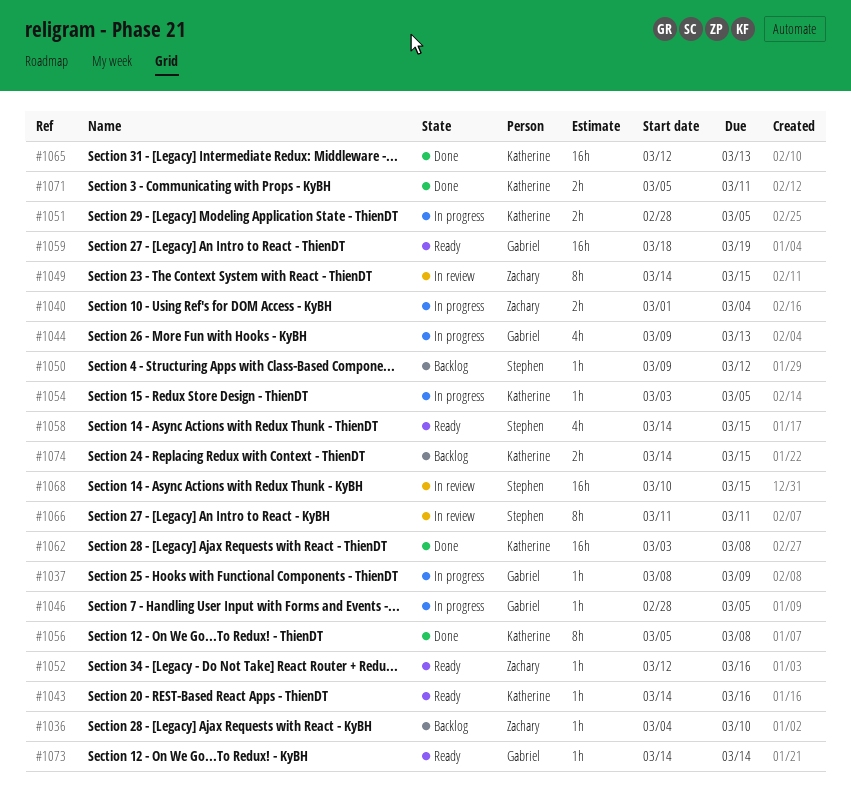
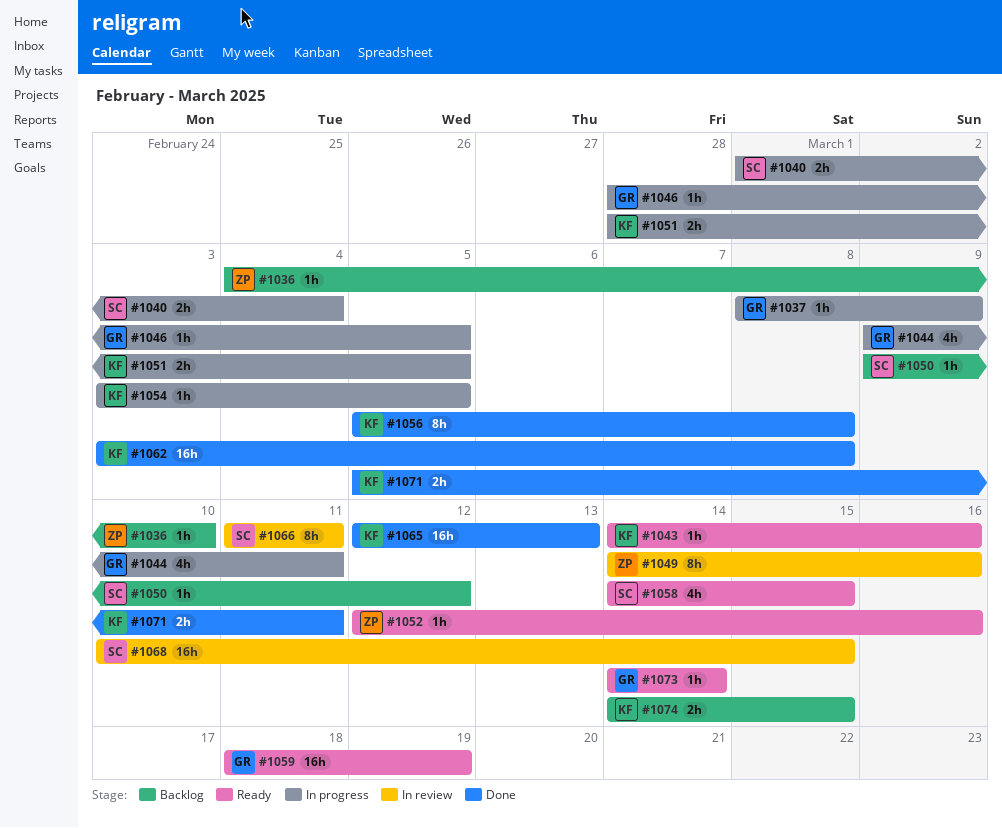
#1040, owner: Zachary -> Stephen
#1044, due: Mar 13 -> Mar 11
#1049, due: Mar 15 -> Mar 16

